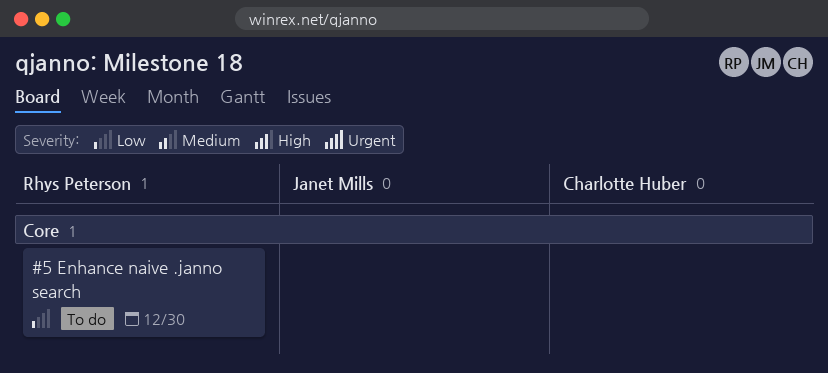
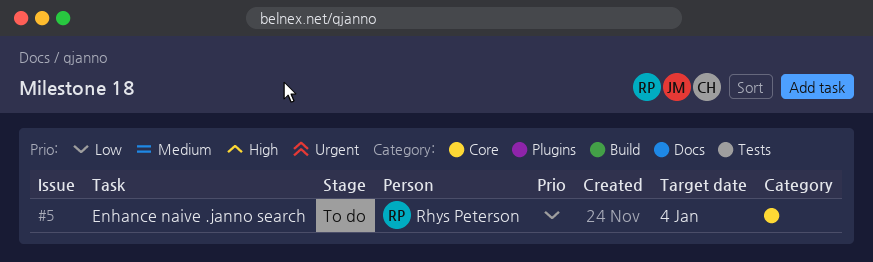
#5, due: Dec 30 -> Jan 4

